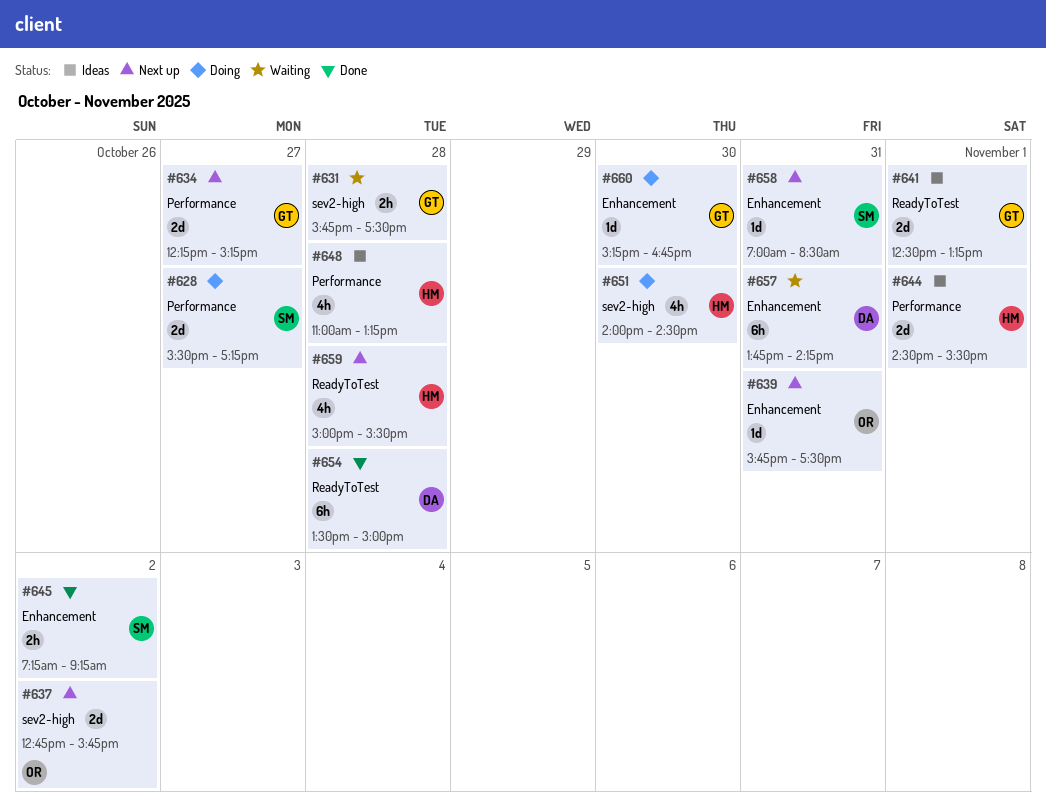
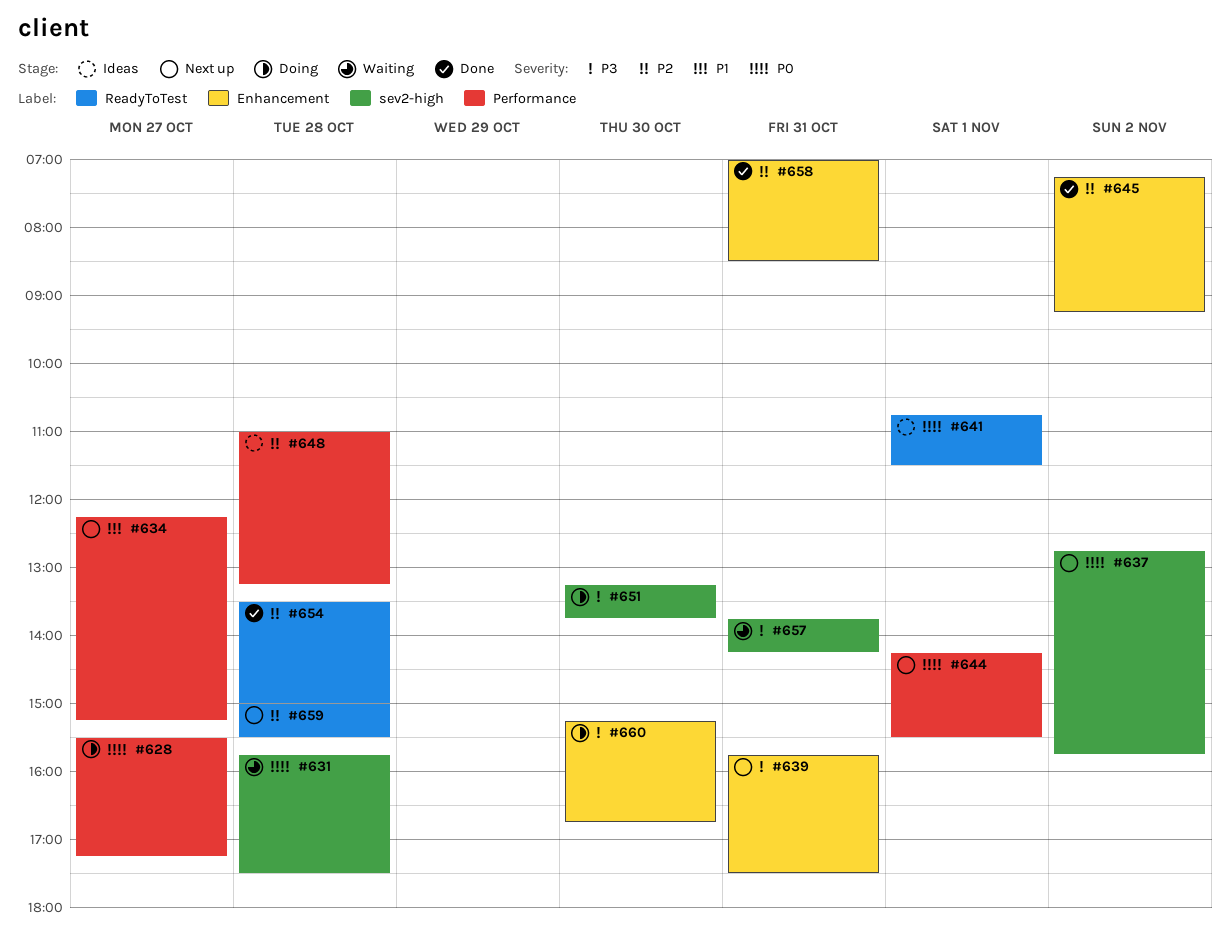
#641, begins: 12:30 -> 10:45
#641, ends: 13:15 -> 11:30
#644, status: Ideas -> Next up
#644, begins: 14:30 -> 14:15
#651, begins: 14:00 -> 13:15
#651, ends: 14:30 -> 13:45
#657, label: Enhancement -> sev2-high
#658, status: Next up -> Done

